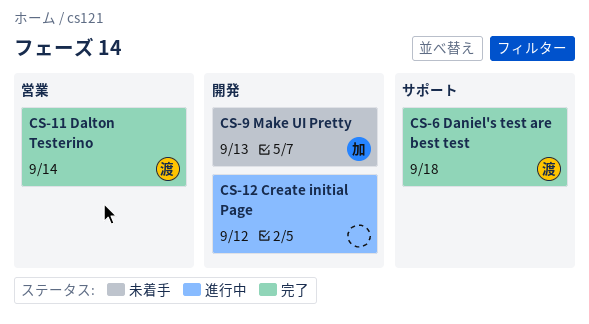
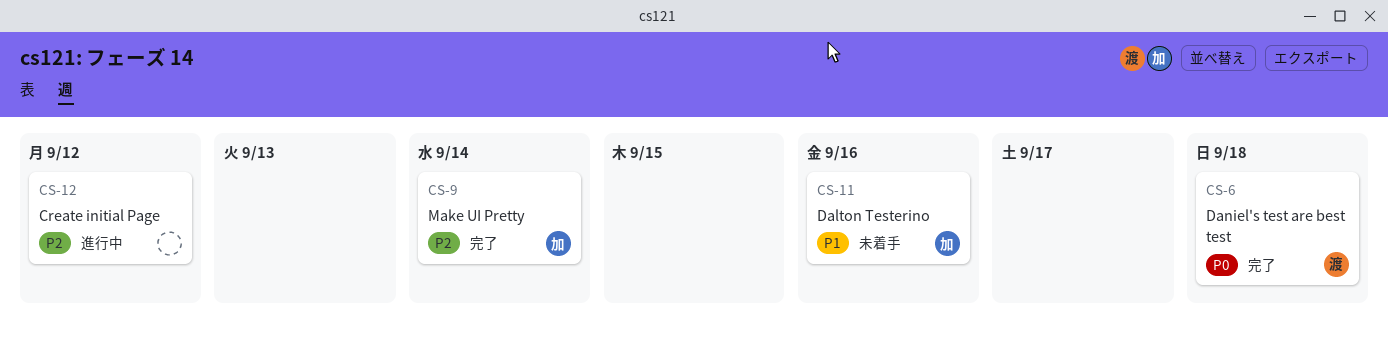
CS-9, status: 未着手 -> 完了
CS-9, due: Sep 13 -> Sep 14
CS-11, status: 完了 -> 未着手
CS-11, owner: 渡 -> 加
CS-11, due: Sep 14 -> Sep 16

